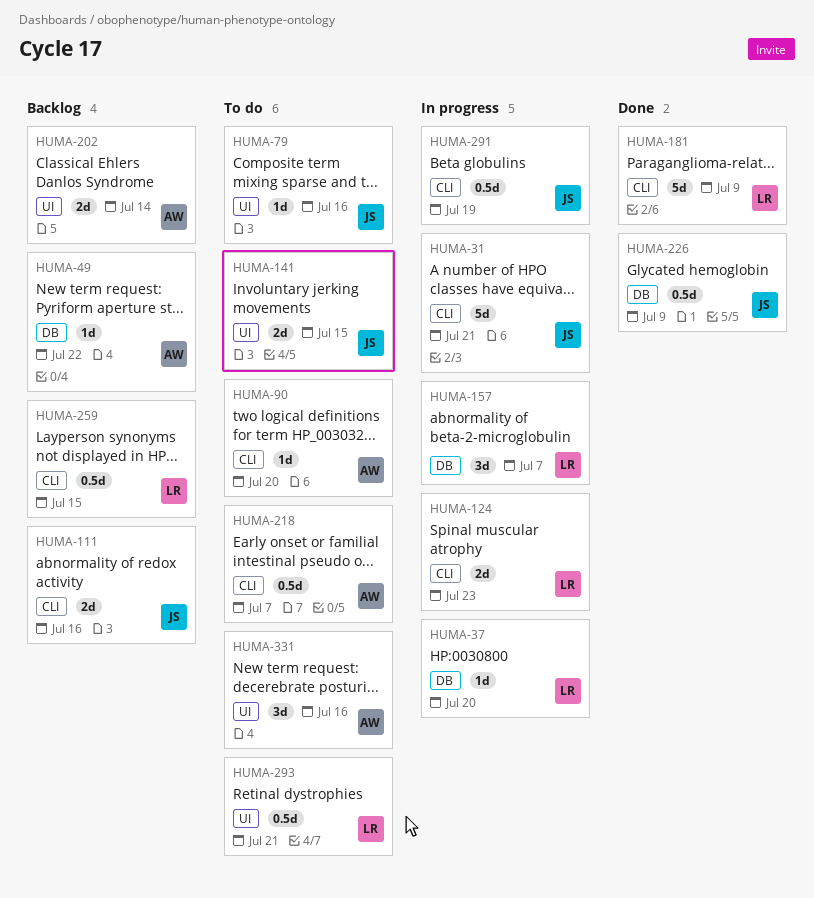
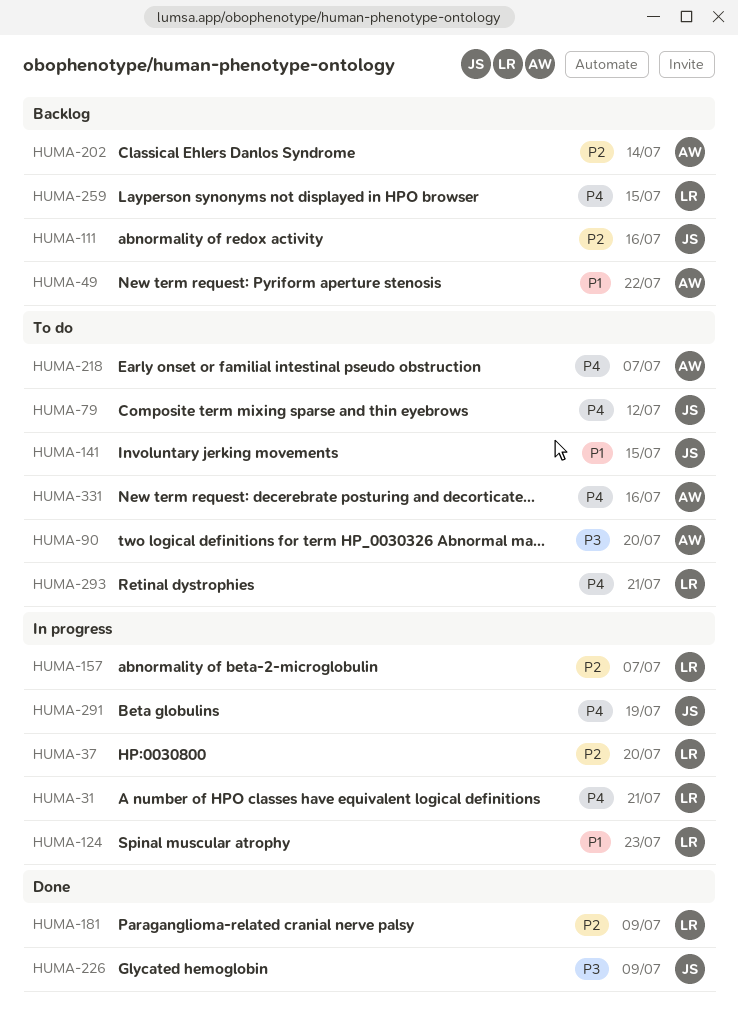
HUMA-31, owner: JS -> LR
HUMA-79, due: Jul 16 -> Jul 12

